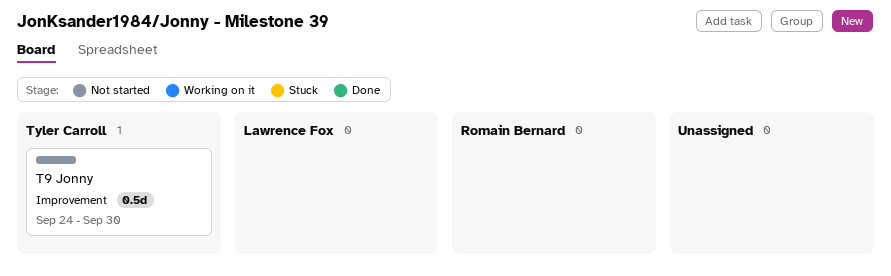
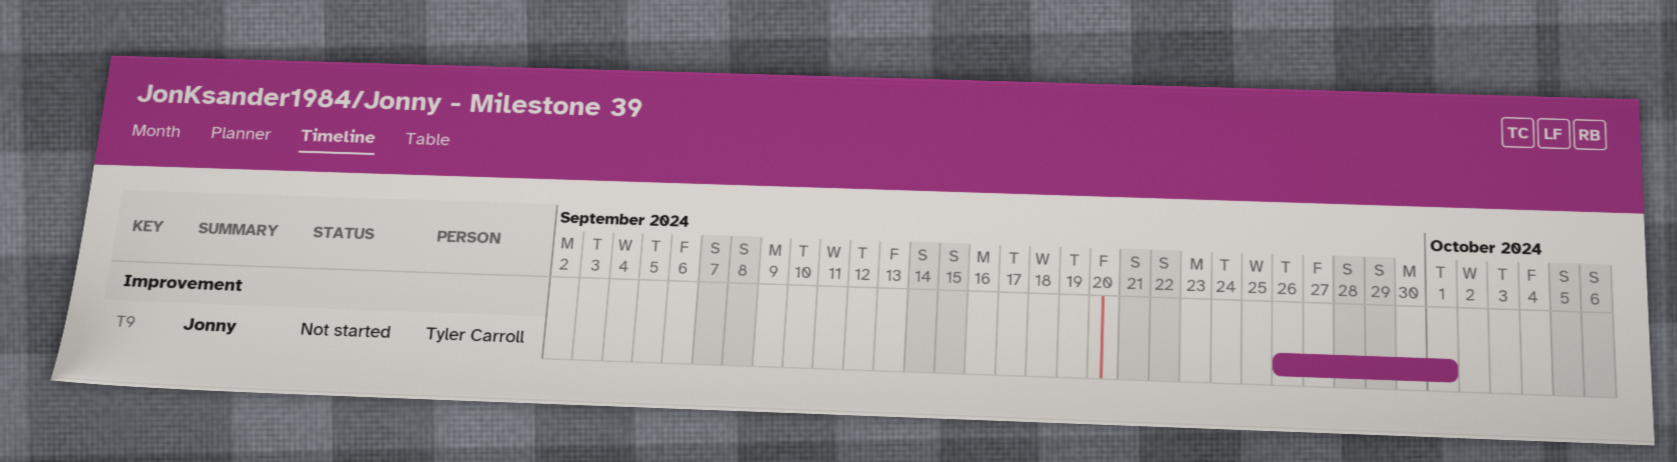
T9, start: Sep 24 -> Sep 26
T9, due: Sep 30 -> Oct 1

